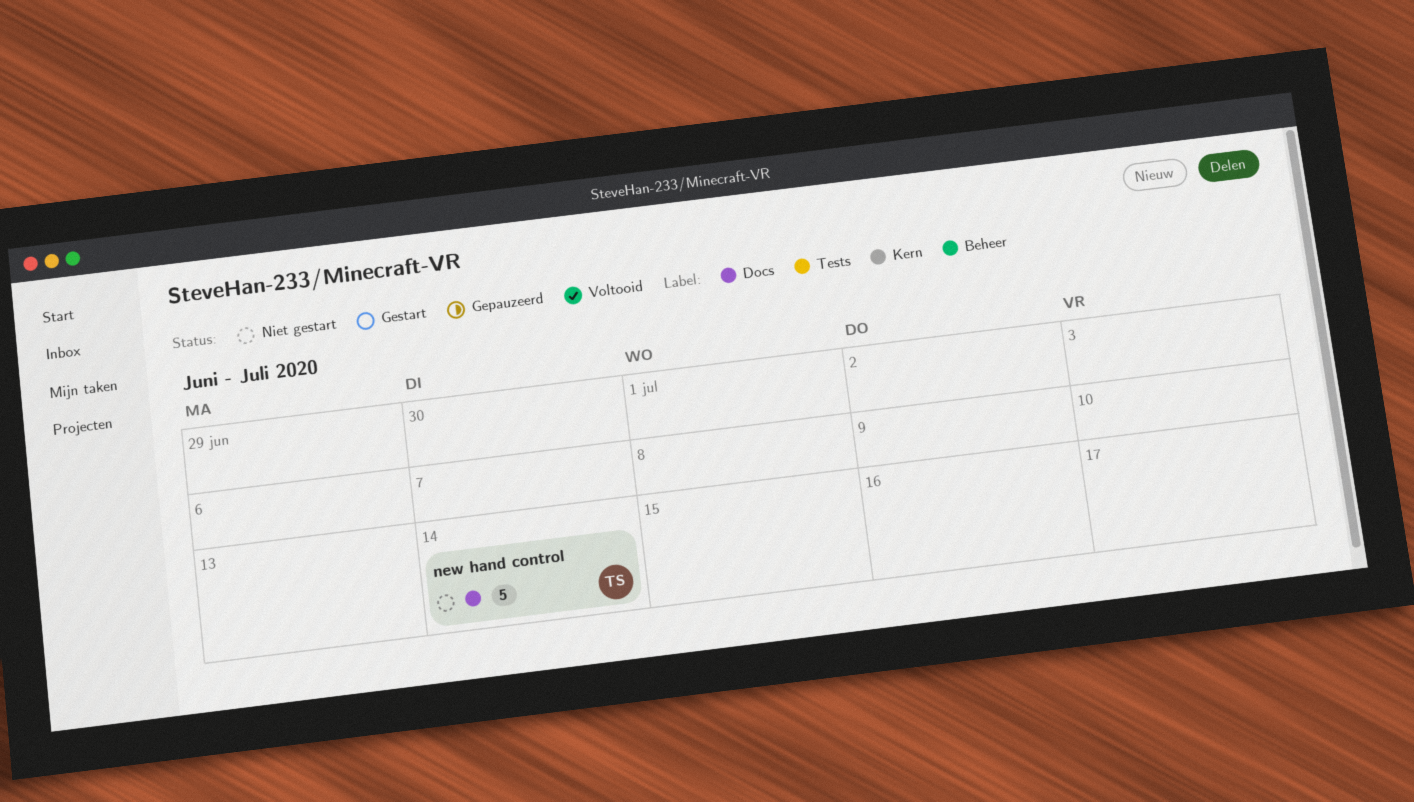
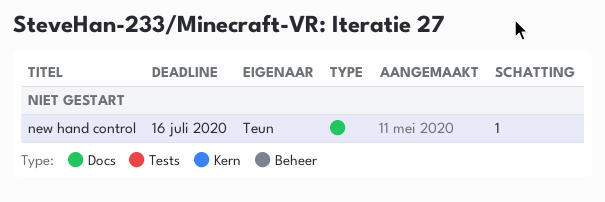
new hand control, estimate: 5 -> 1
new hand control, due: Jul 14 -> Jul 16

